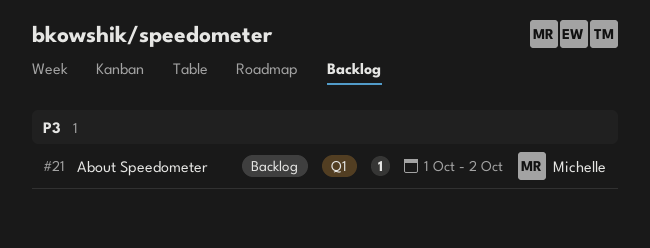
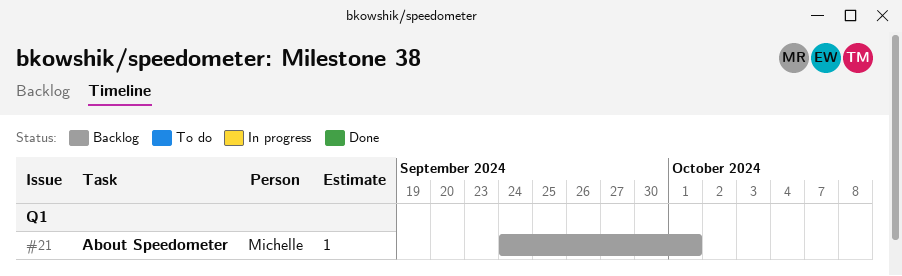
#21, start: Oct 1 -> Sep 24
#21, due: Oct 2 -> Oct 1

